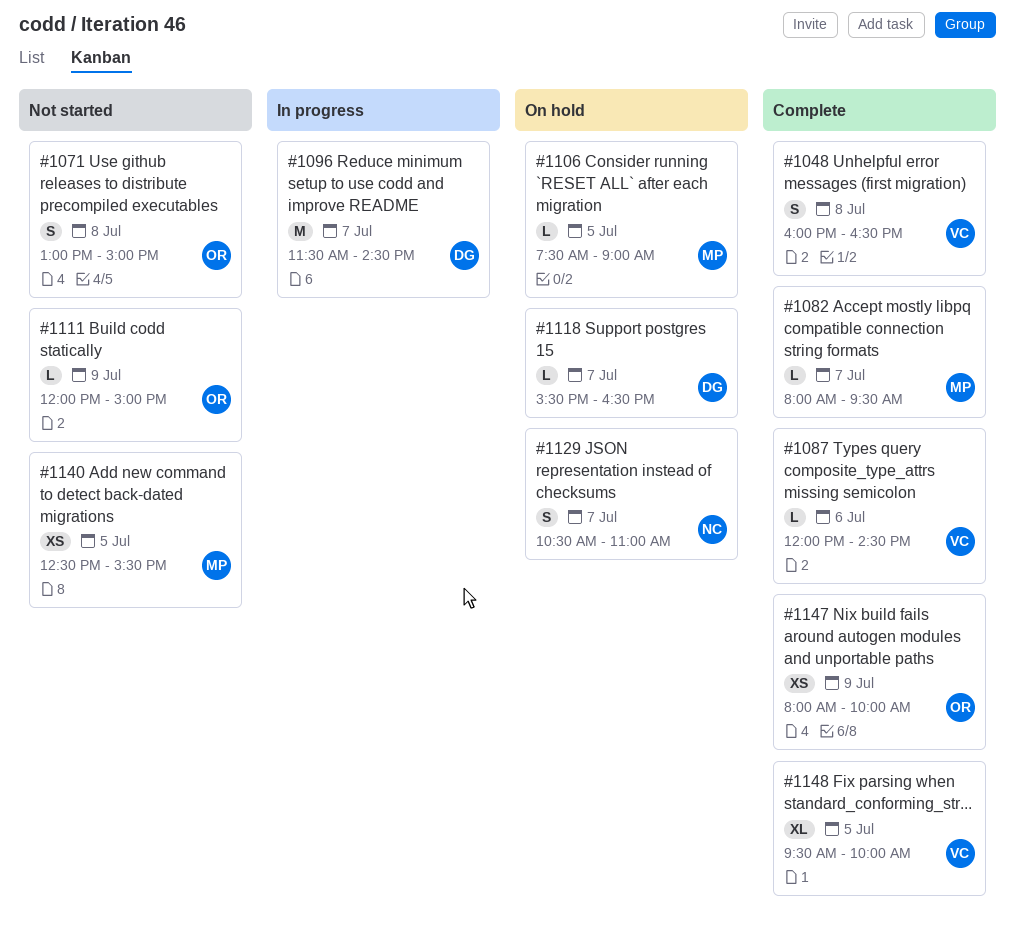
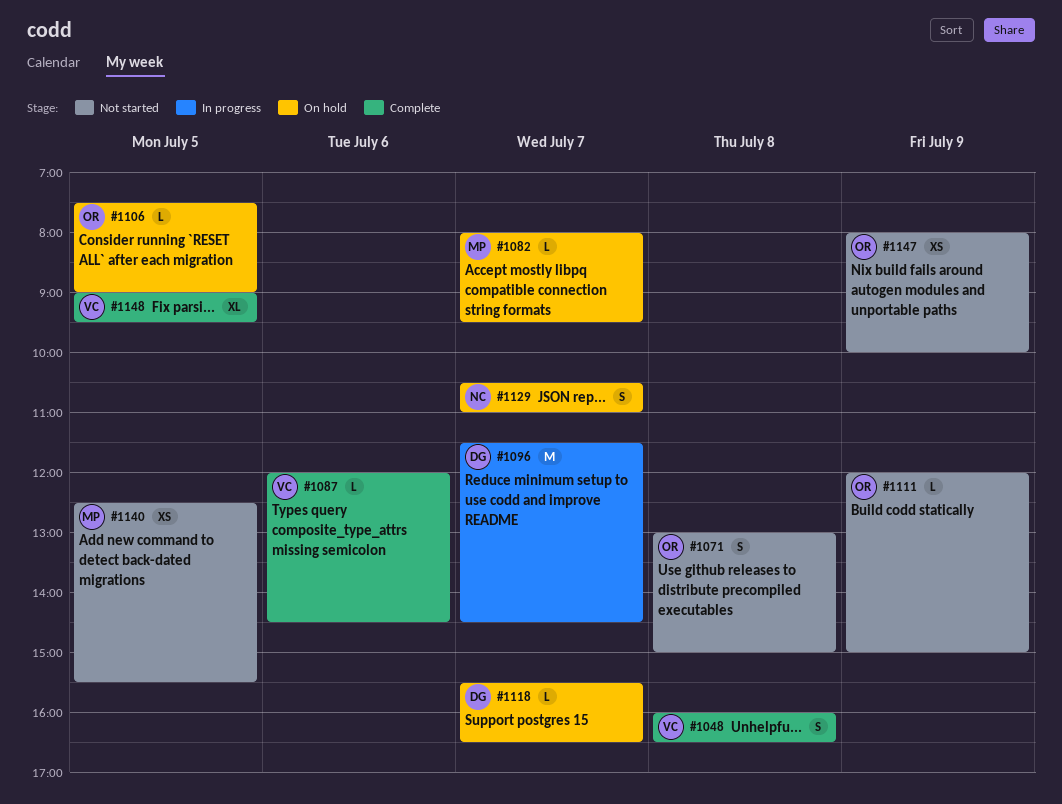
#1082, status: Complete -> On hold
#1106, owner: MP -> OR
#1147, status: Complete -> Not started
#1148, begins: 09:30 -> 09:00
#1148, ends: 10:00 -> 09:30

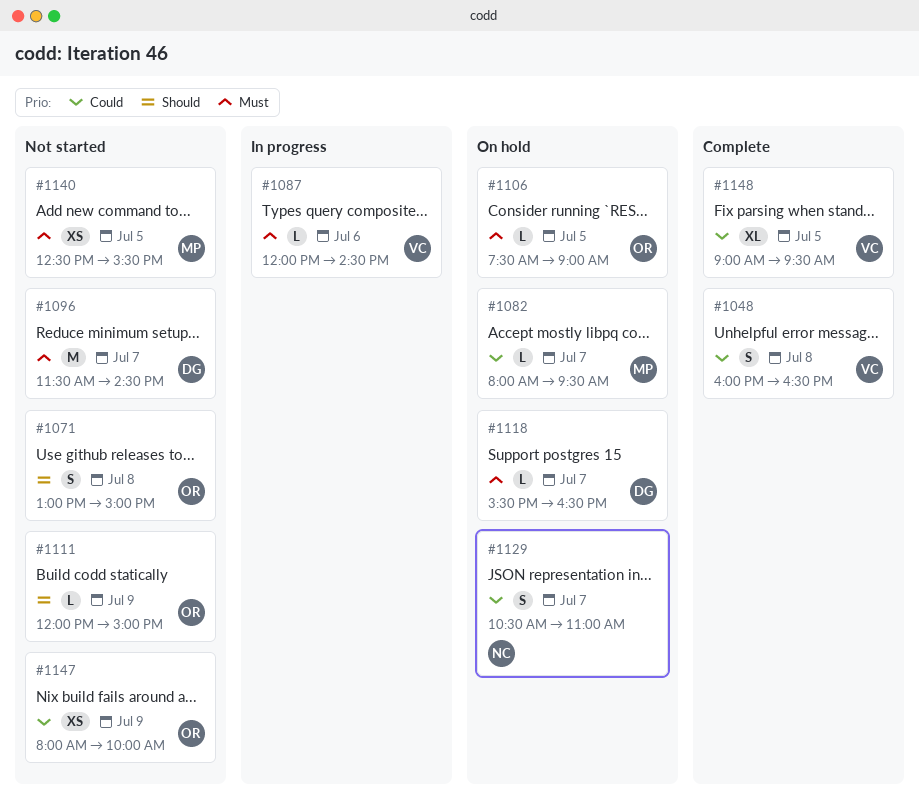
#1087, status: Complete -> In progress
#1096, status: In progress -> Not started

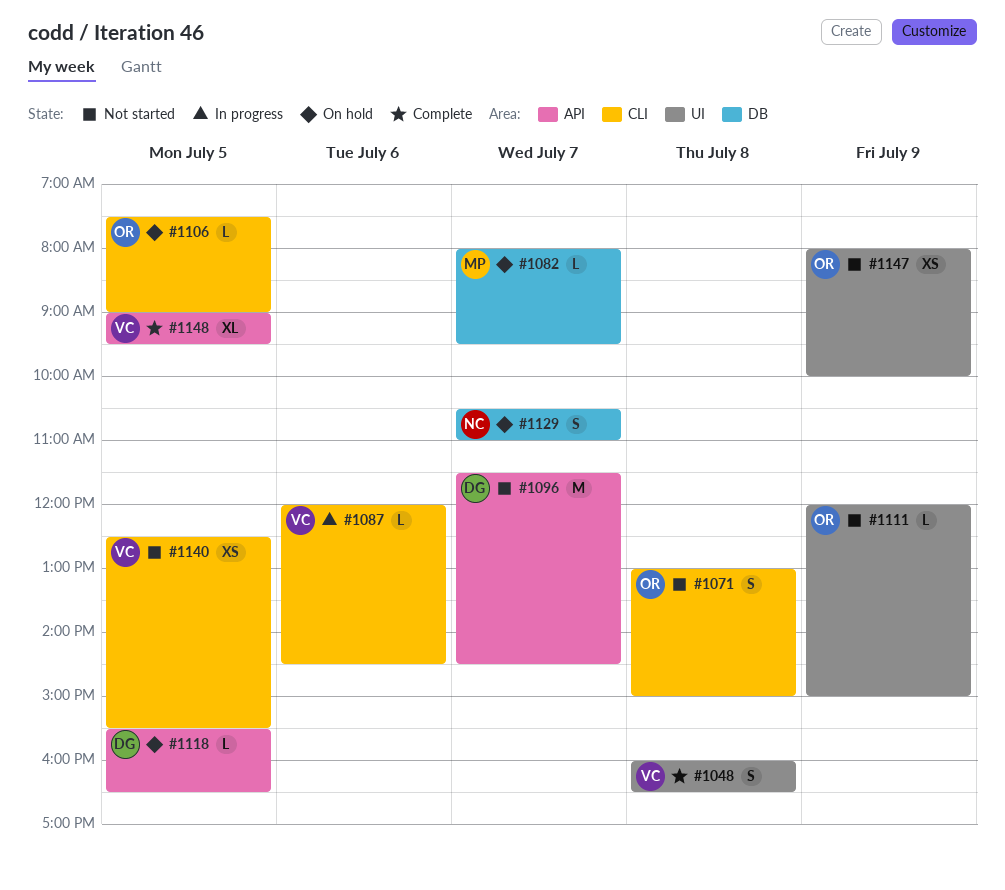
#1118, day: Jul 7 -> Jul 5
#1140, owner: MP -> VC

